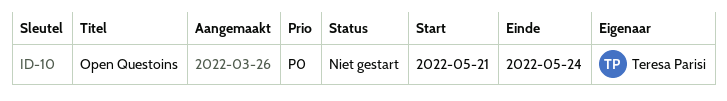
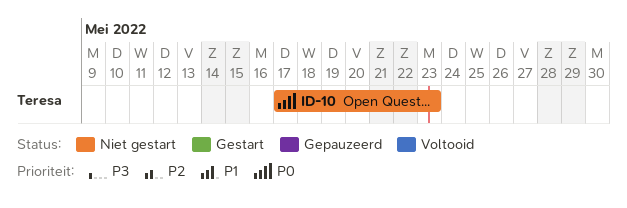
ID-10, start: May 21 -> May 17
ID-10, due: May 24 -> May 23

